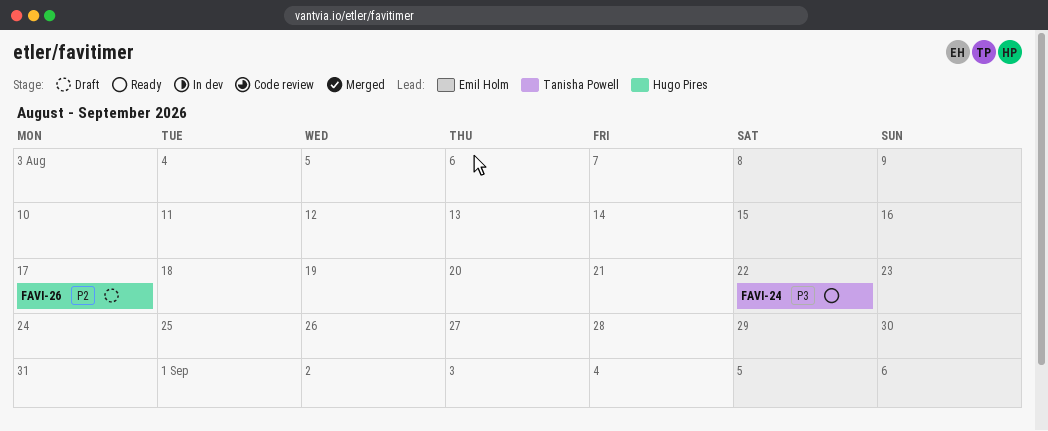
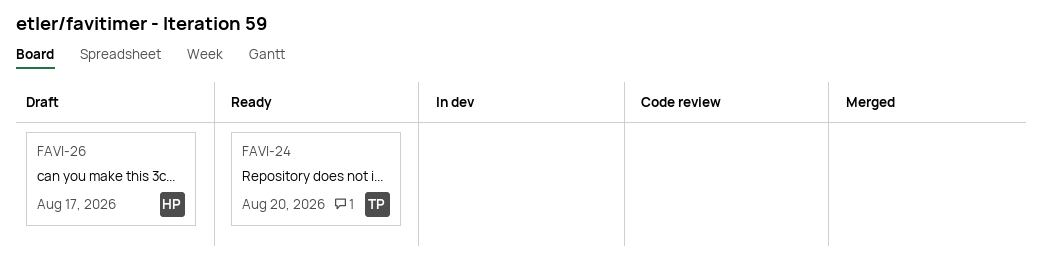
FAVI-24, due: Aug 22 -> Aug 20

